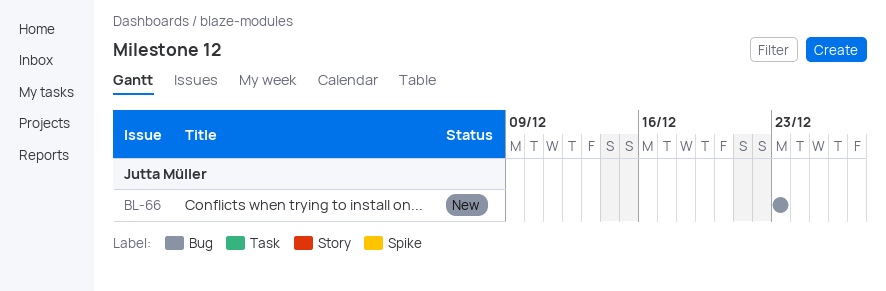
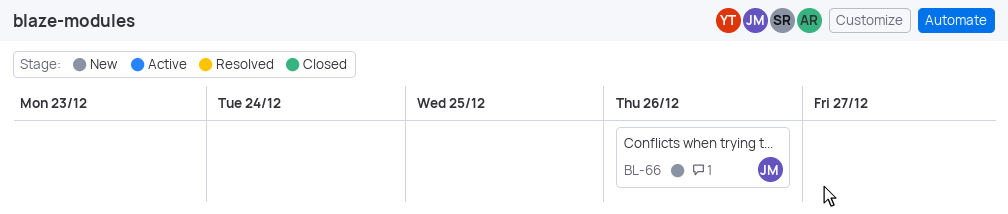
BL-66, due: Dec 23 -> Dec 26

